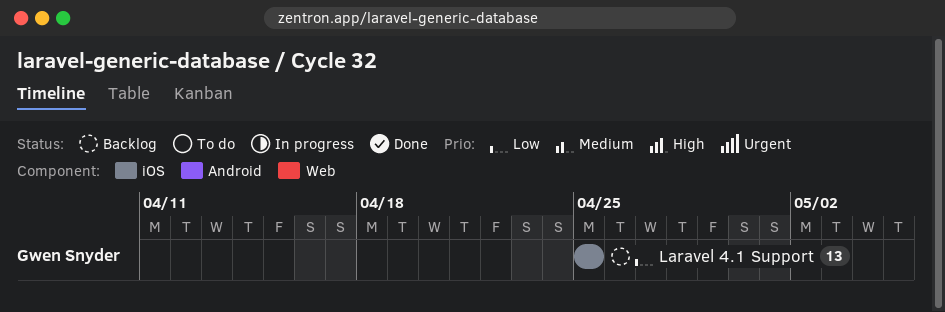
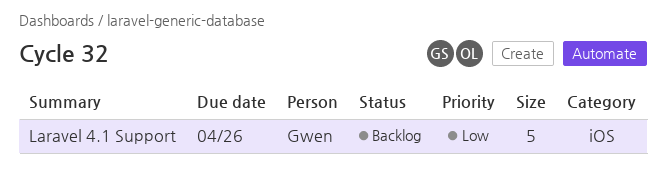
Laravel 4.1 Support, estimate: 13 -> 5
Laravel 4.1 Support, due: Apr 25 -> Apr 26

